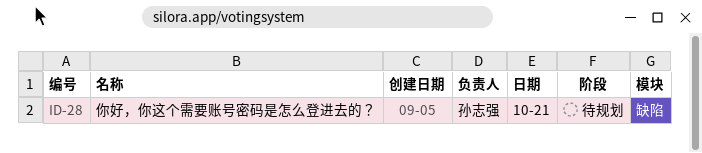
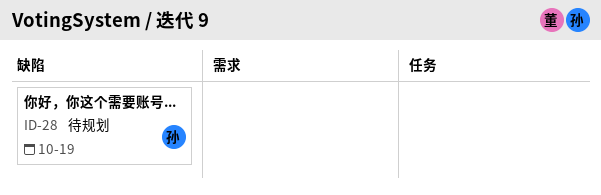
ID-28, day: Oct 21 -> Oct 19

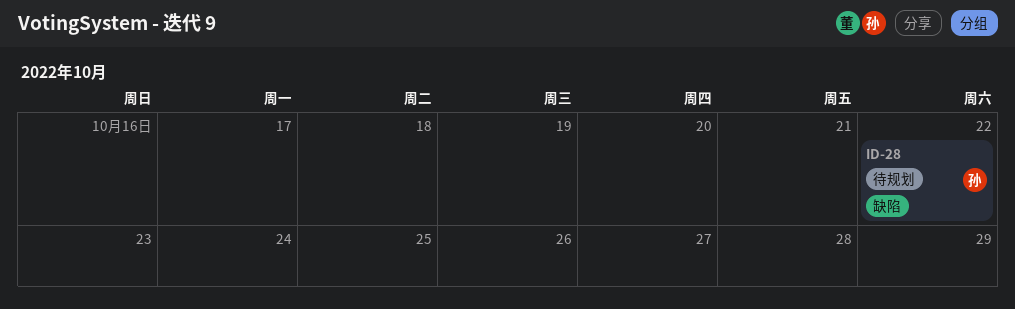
ID-28, day: Oct 19 -> Oct 22

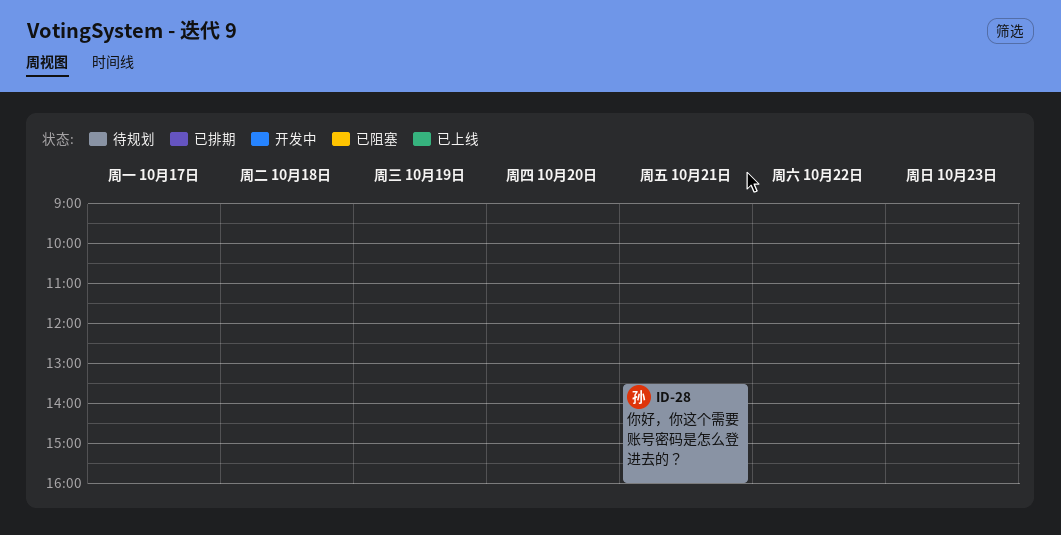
ID-28, day: Oct 22 -> Oct 21

